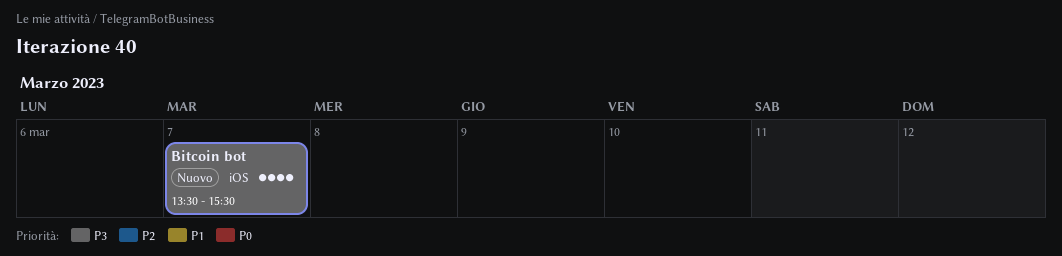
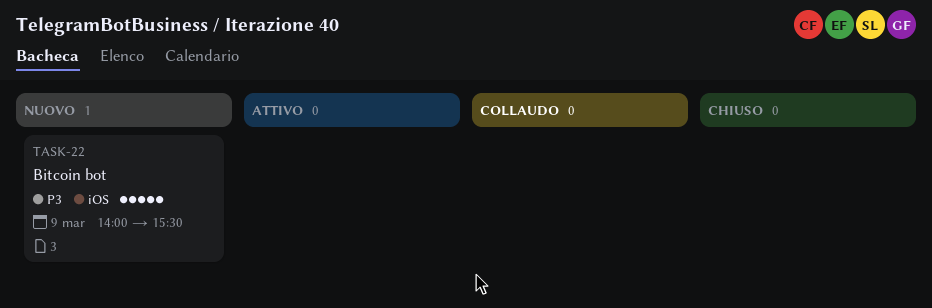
Bitcoin bot, estimate: 4 -> 5
Bitcoin bot, day: Mar 7 -> Mar 9
Bitcoin bot, begins: 13:30 -> 14:00

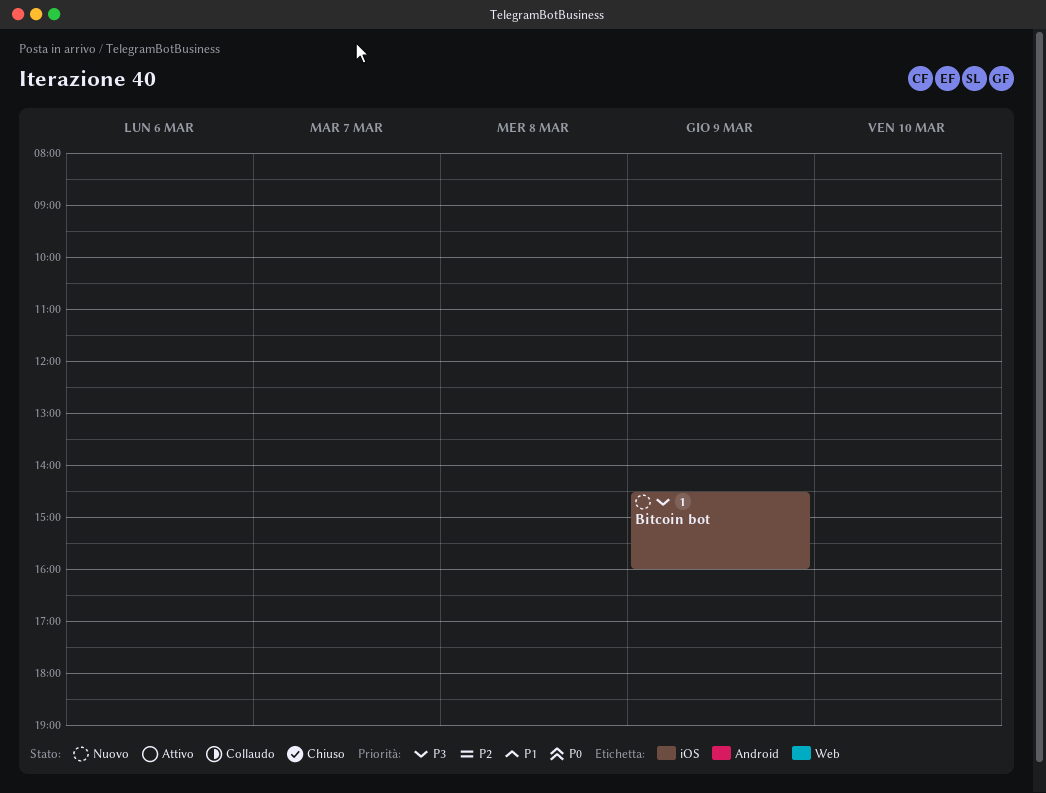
Bitcoin bot, estimate: 5 -> 1
Bitcoin bot, begins: 14:00 -> 14:30
Bitcoin bot, ends: 15:30 -> 16:00

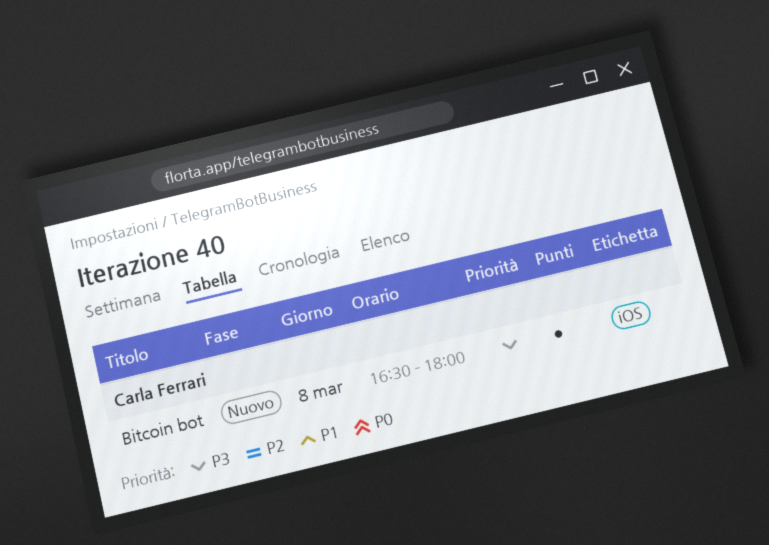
Bitcoin bot, day: Mar 9 -> Mar 8
Bitcoin bot, begins: 14:30 -> 16:30
Bitcoin bot, ends: 16:00 -> 18:00

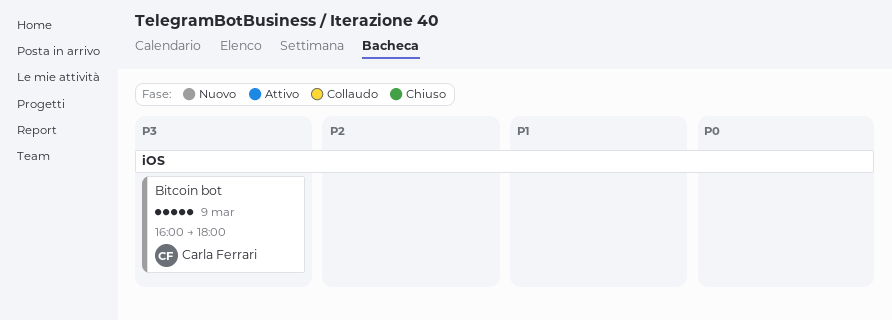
Bitcoin bot, estimate: 1 -> 5
Bitcoin bot, day: Mar 8 -> Mar 9
Bitcoin bot, begins: 16:30 -> 16:00

